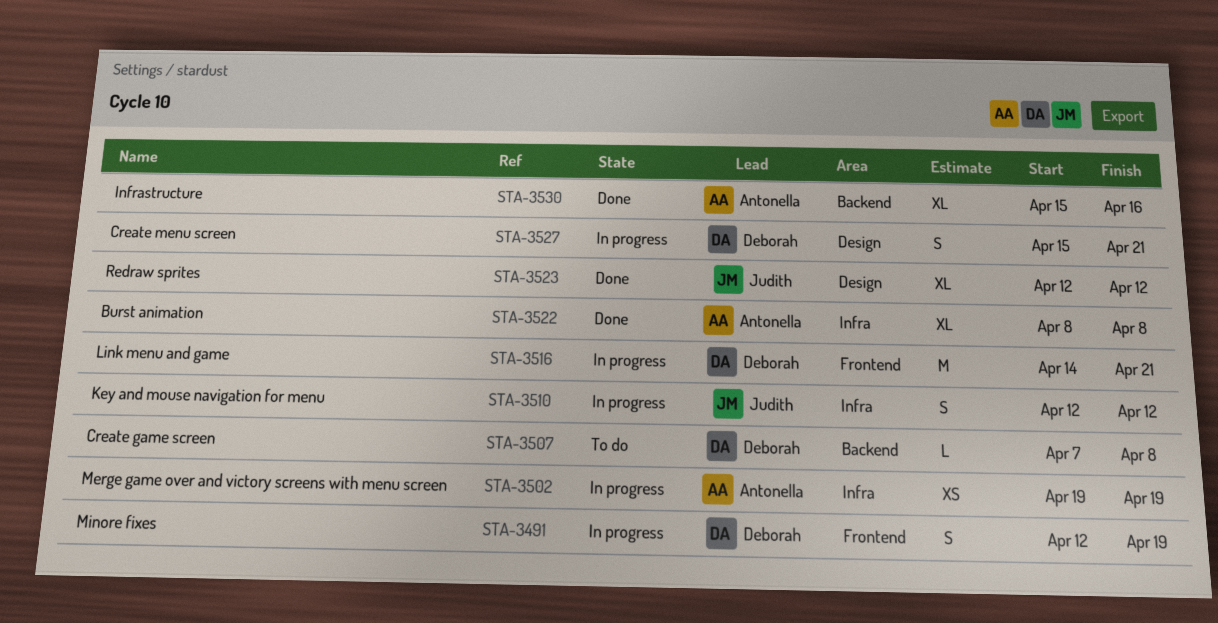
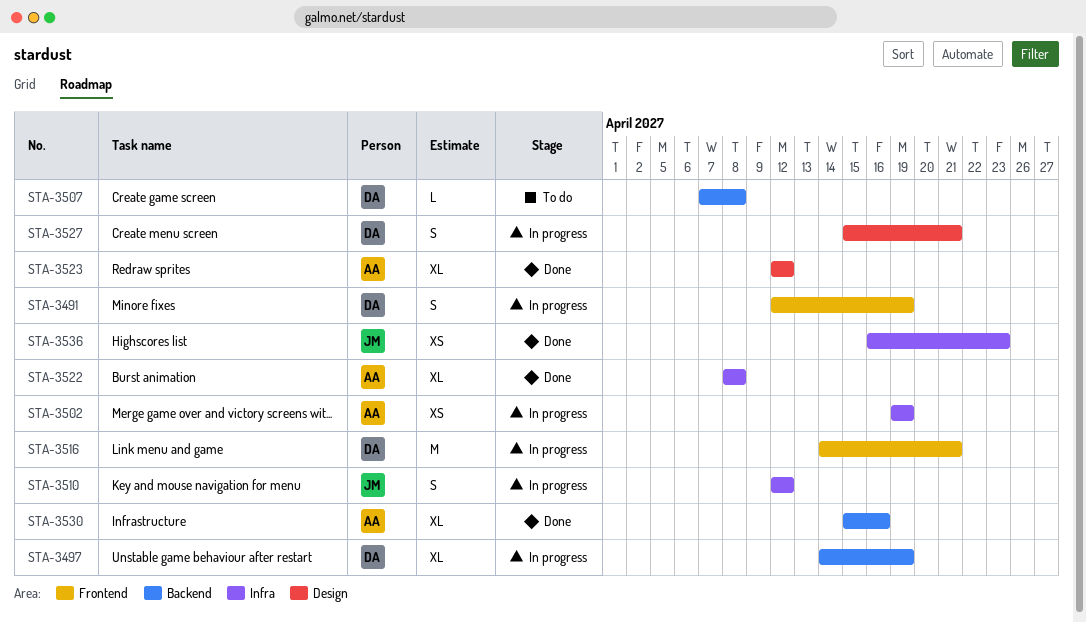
STA-3497: none -> present
STA-3523, owner: Judith -> Antonella
STA-3536: none -> present

